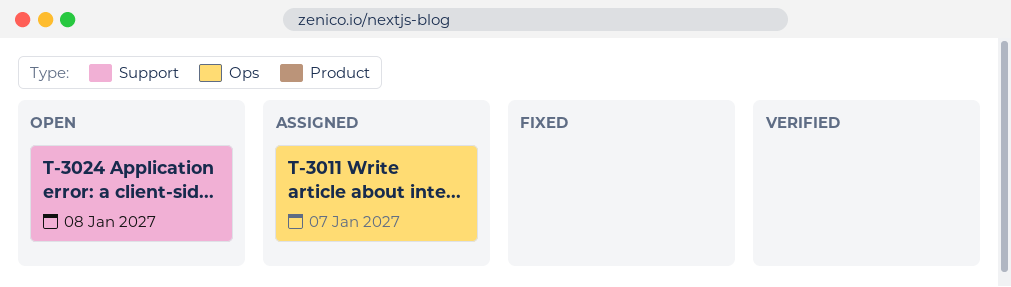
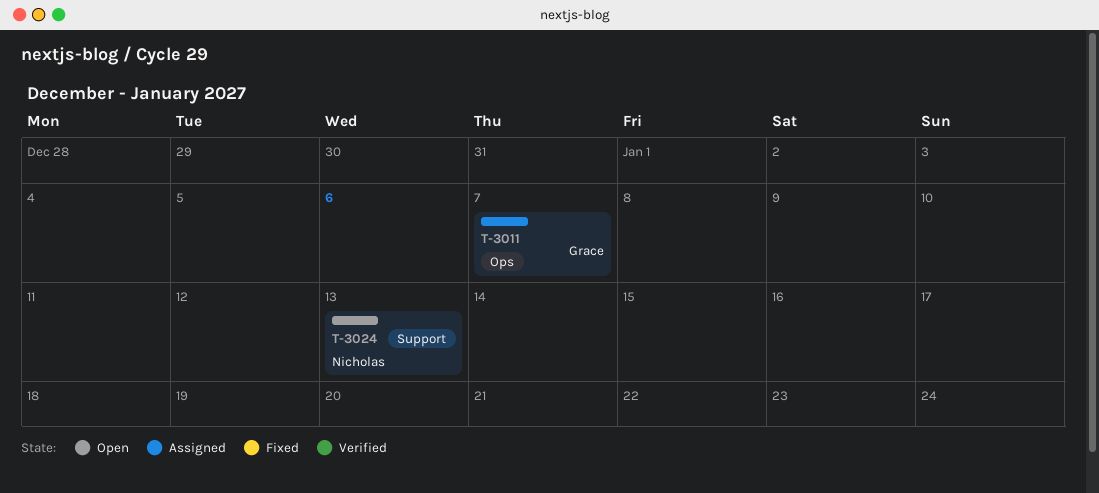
T-3024, due: Jan 8 -> Jan 13

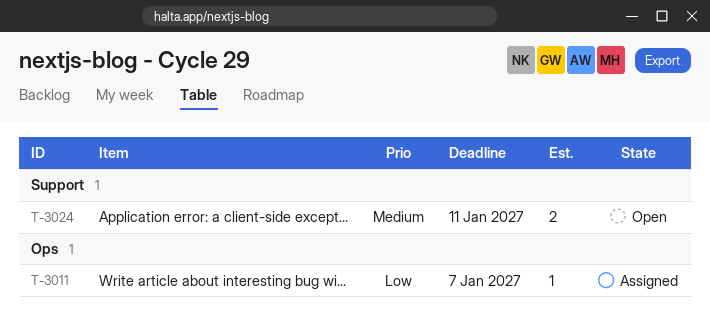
T-3024, due: Jan 13 -> Jan 11

